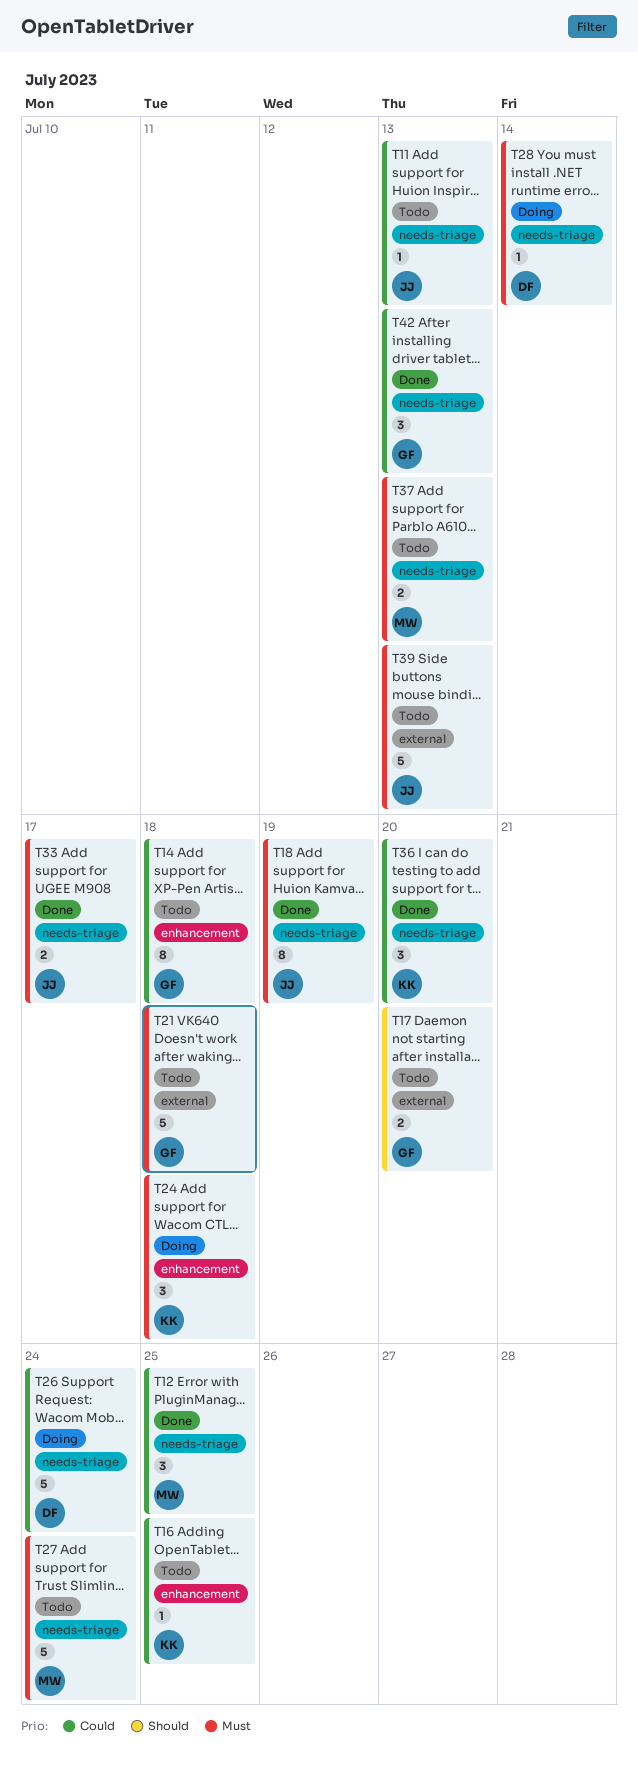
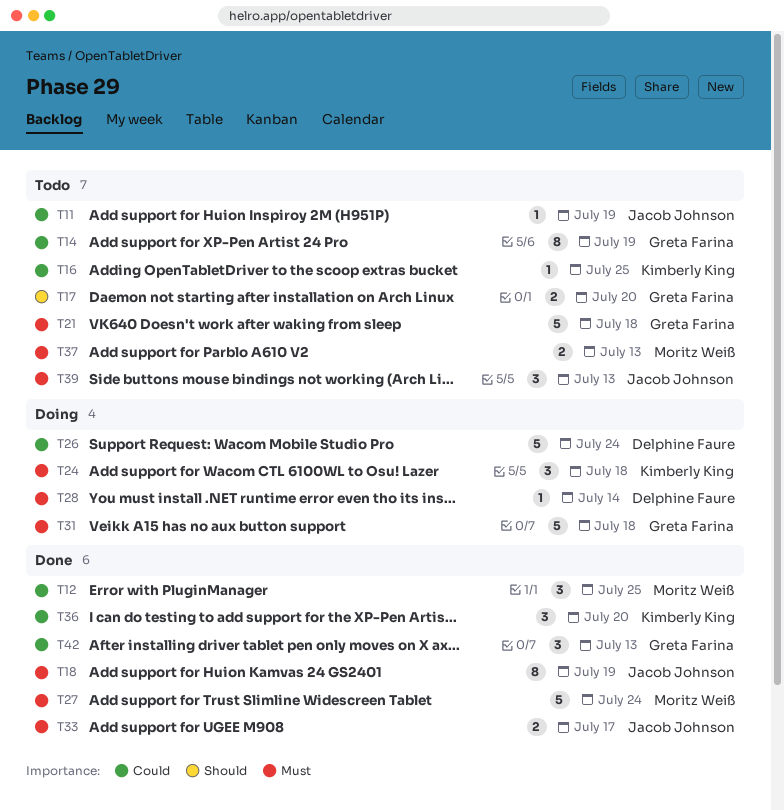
T11, due: Jul 13 -> Jul 19
T14, due: Jul 18 -> Jul 19
T27, status: Todo -> Done
T31: none -> present
T39, estimate: 5 -> 3

